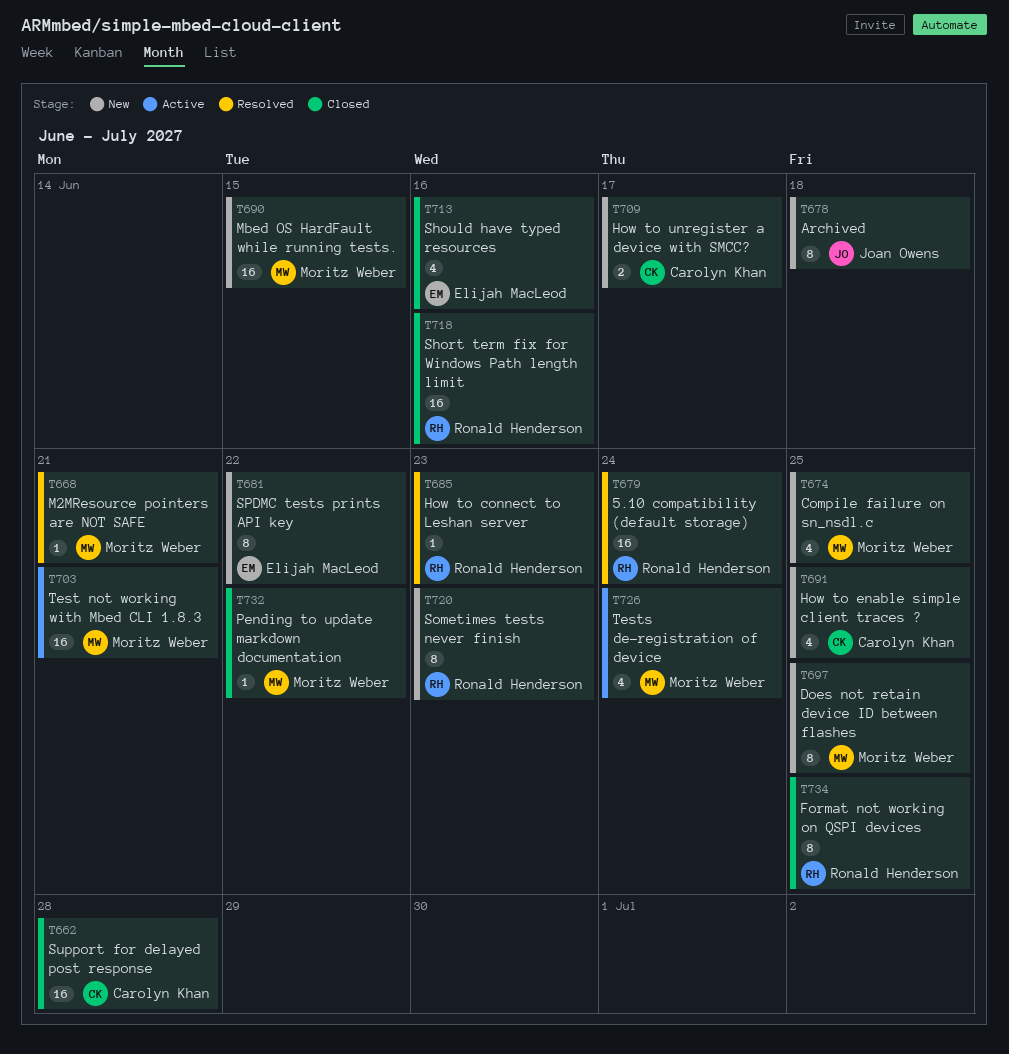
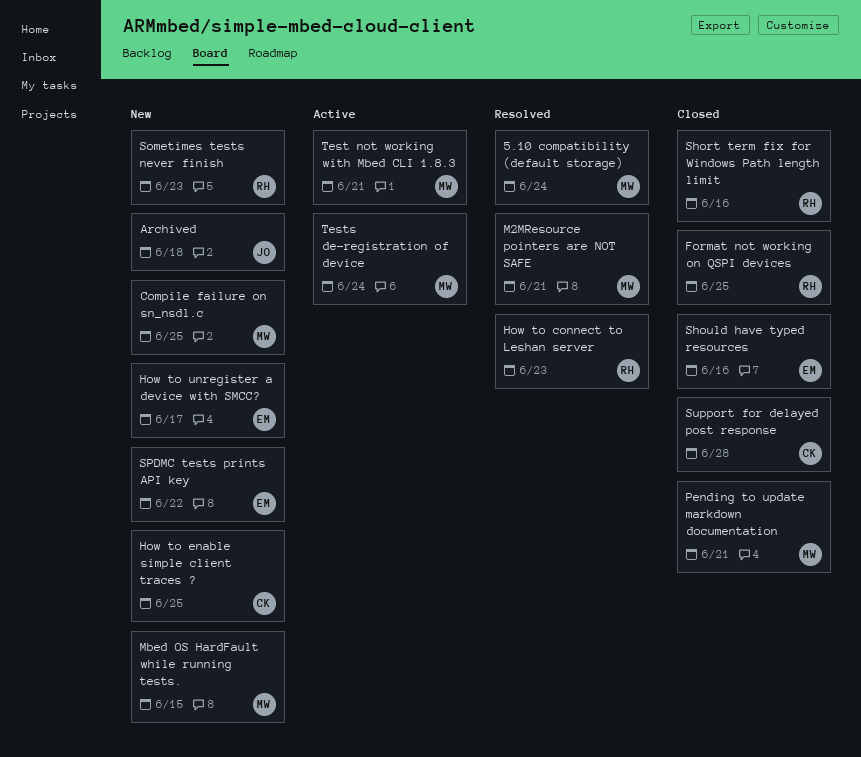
5.10 compatibility (default storage), owner: Ronald Henderson -> Moritz Weber
Does not retain device ID between flashes: present -> none
How to unregister a device with SMCC?, owner: Carolyn Khan -> Elijah MacLeod
Pending to update markdown documentation, due: Jun 22 -> Jun 21

